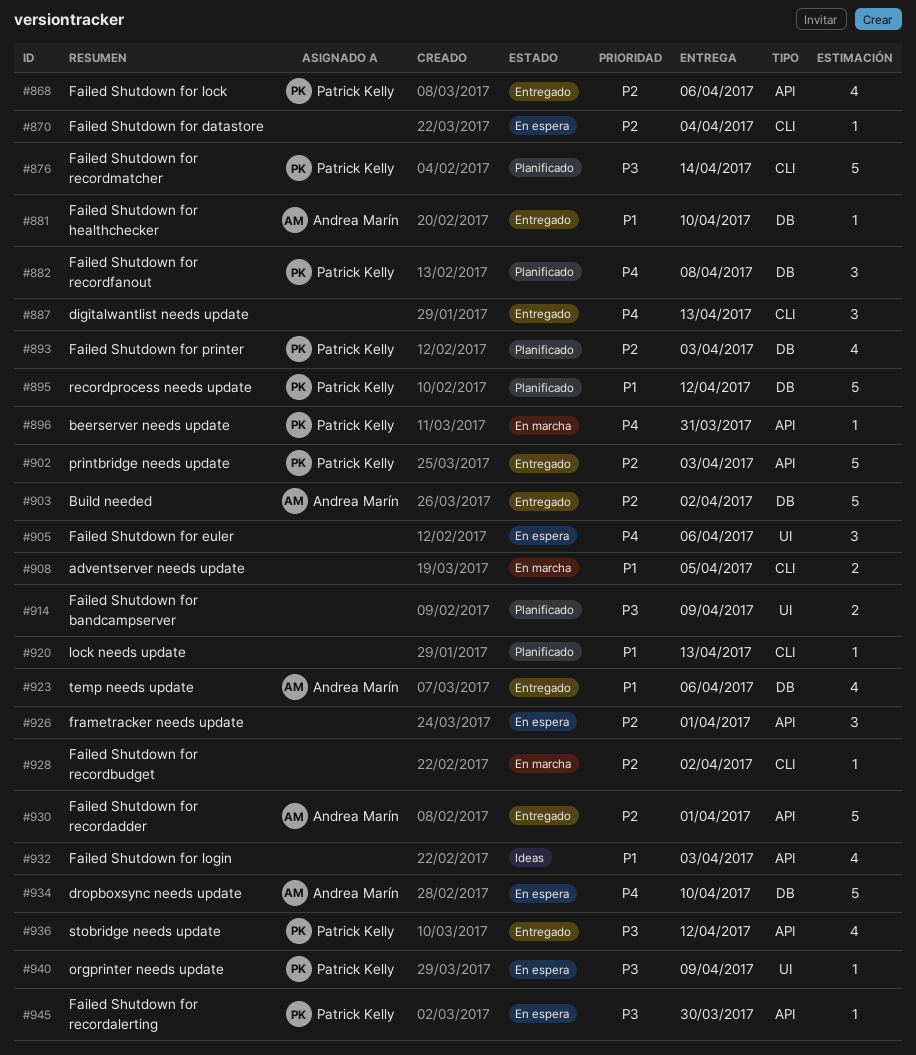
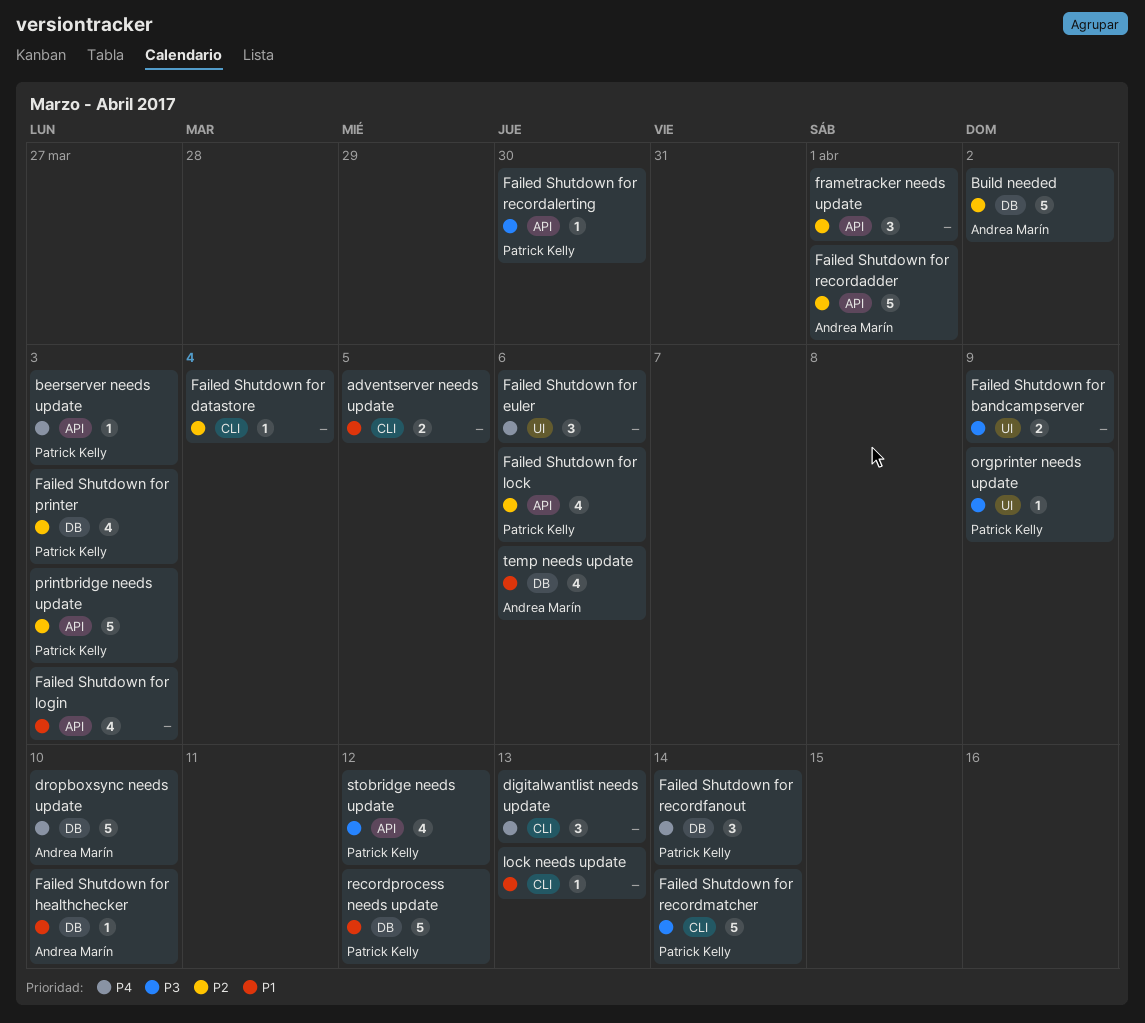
beerserver needs update, due: Mar 31 -> Apr 3
Failed Shutdown for recordbudget: present -> none
Failed Shutdown for recordfanout, due: Apr 8 -> Apr 14

